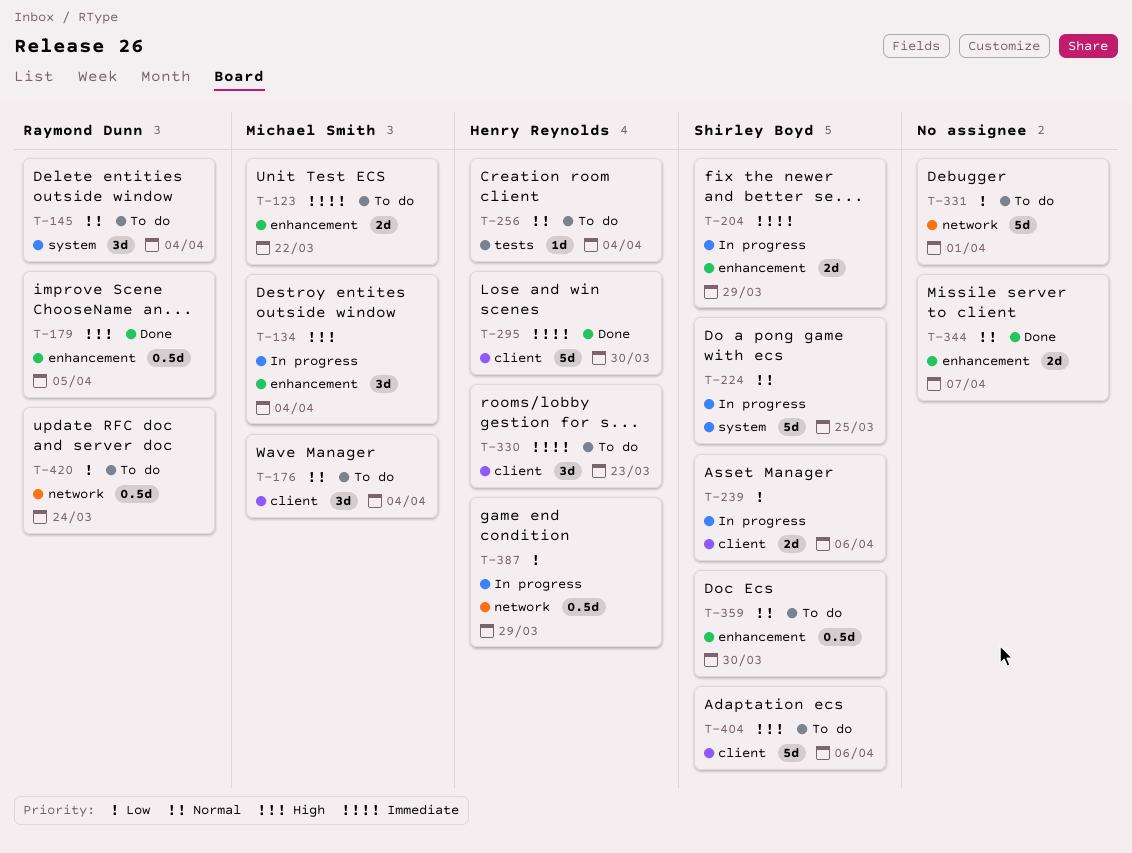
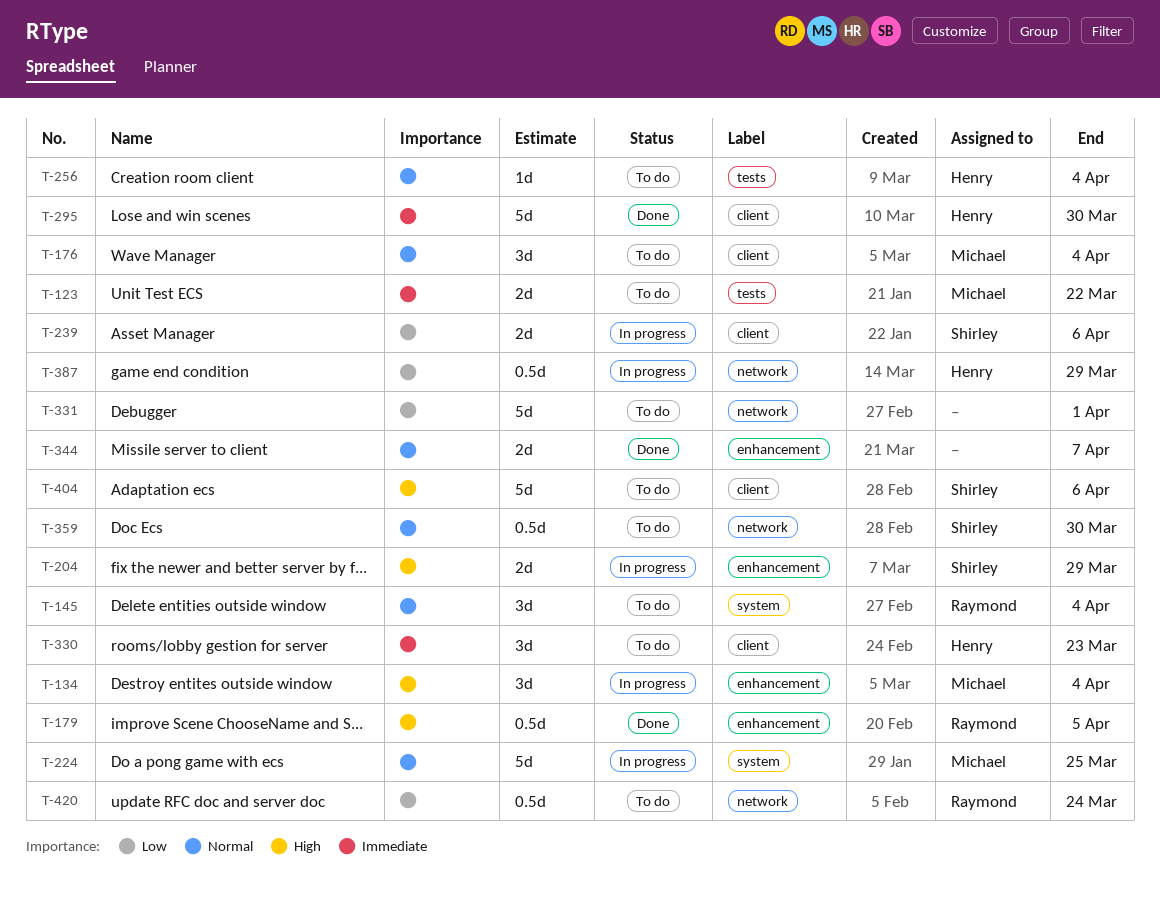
T-123, label: enhancement -> tests
T-204, priority: Immediate -> High
T-224, owner: Shirley Boyd -> Michael Smith
T-359, label: enhancement -> network

